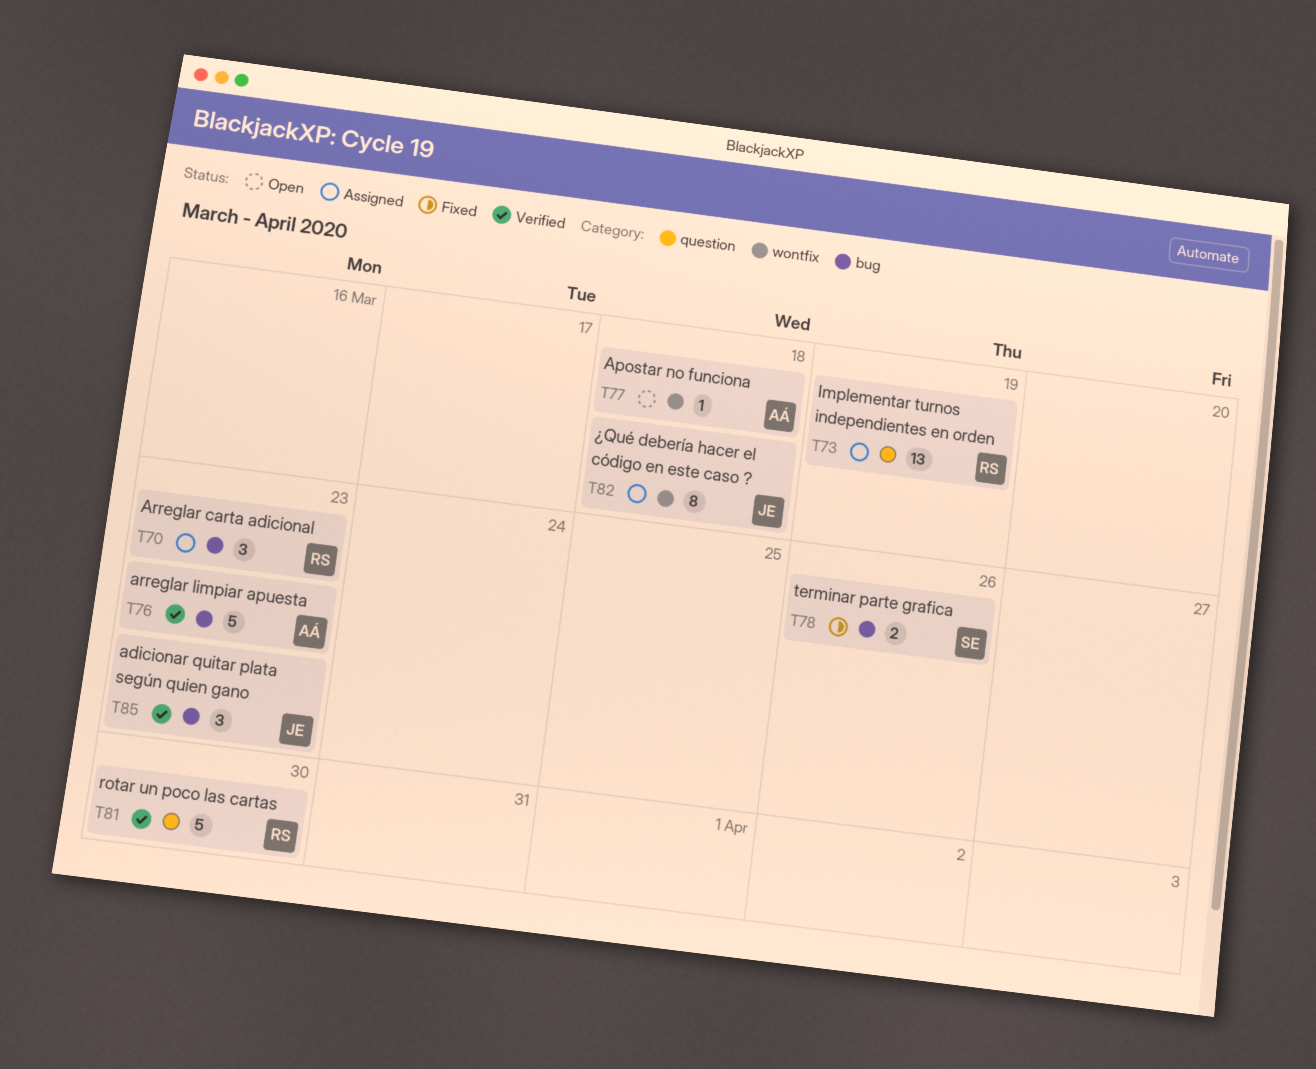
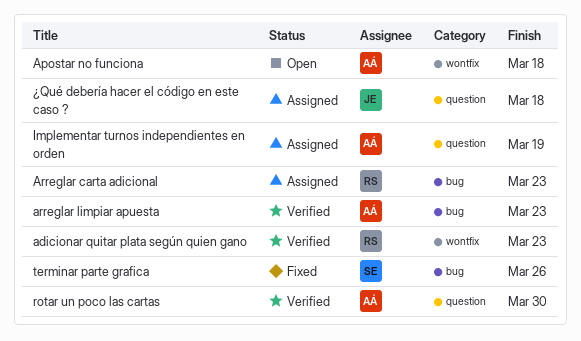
adicionar quitar plata según quien gano, owner: JE -> RS
adicionar quitar plata según quien gano, label: bug -> wontfix
Implementar turnos independientes en orden, owner: RS -> AÁ
rotar un poco las cartas, owner: RS -> AÁ
¿Qué debería hacer el código en este caso ?, label: wontfix -> question

